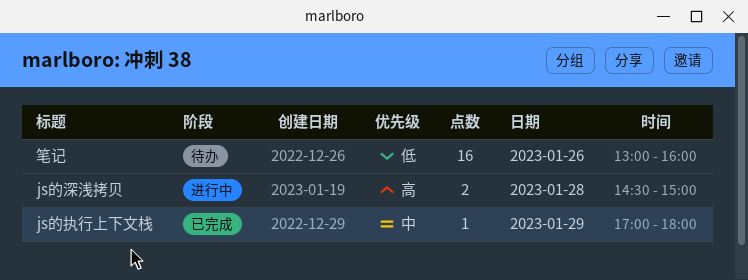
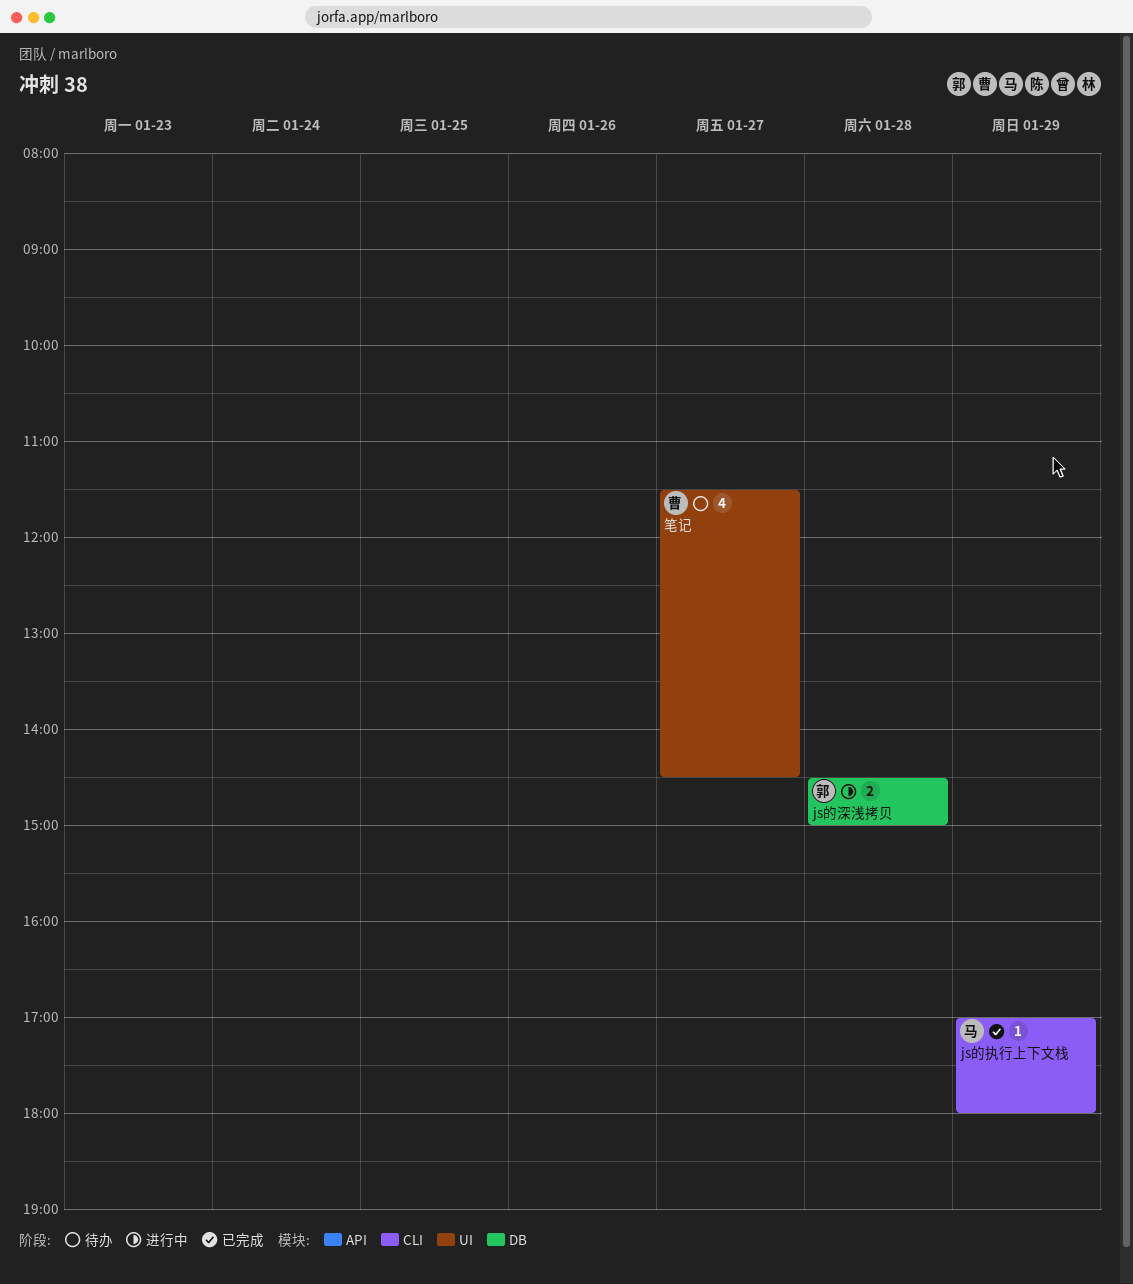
笔记, estimate: 16 -> 4
笔记, day: Jan 26 -> Jan 27
笔记, begins: 13:00 -> 11:30
笔记, ends: 16:00 -> 14:30

